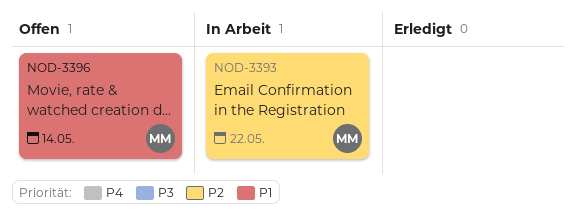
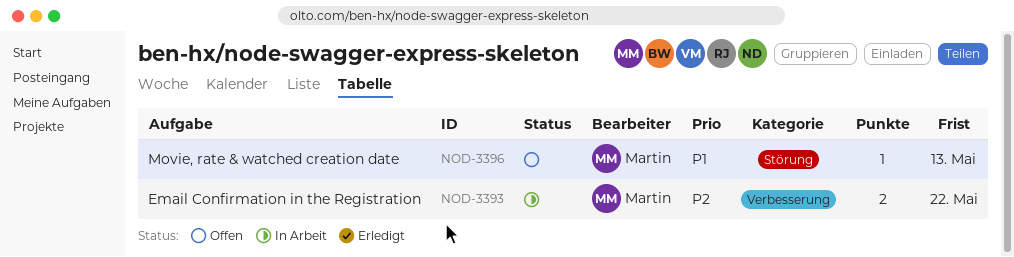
NOD-3396, due: May 14 -> May 13

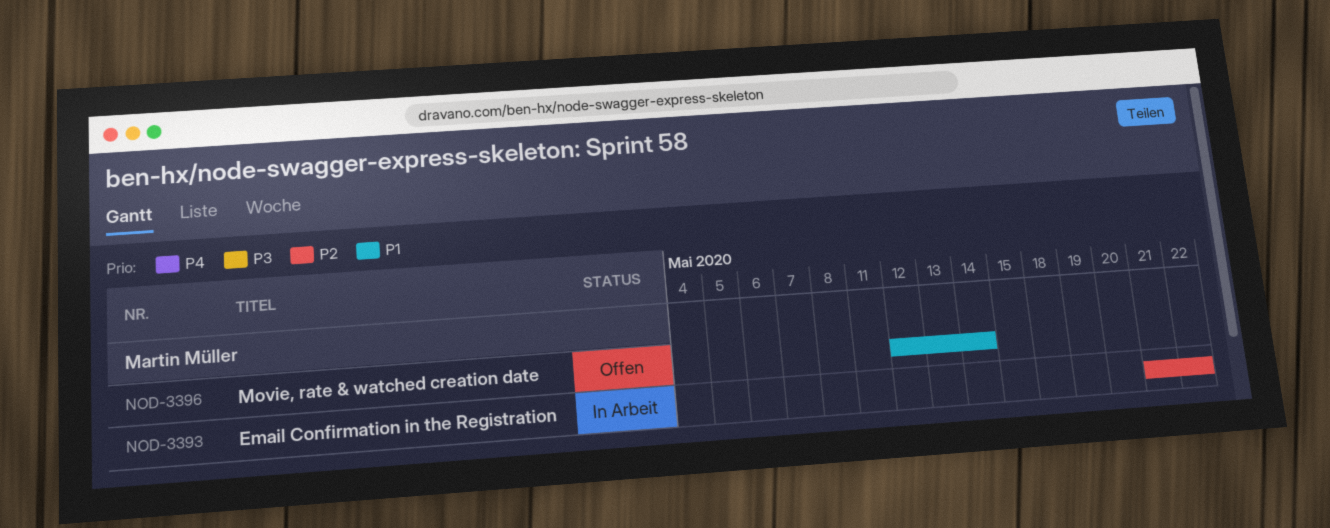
NOD-3396, due: May 13 -> May 14

